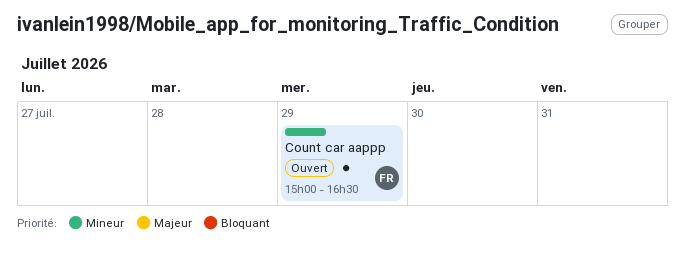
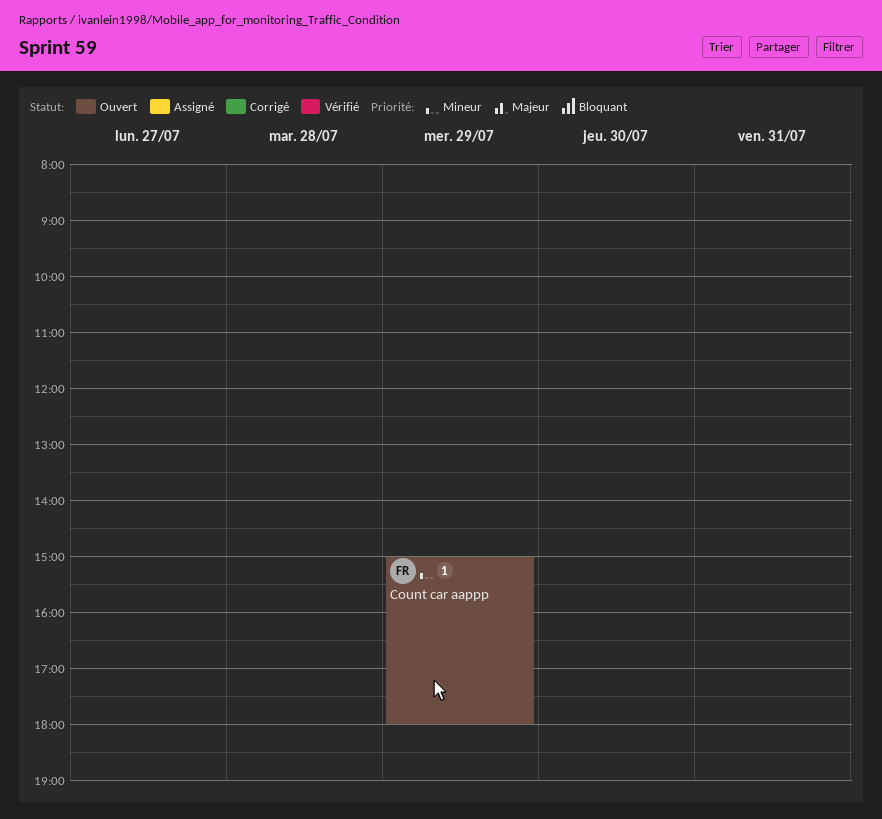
Count car aappp, ends: 16:30 -> 18:00

